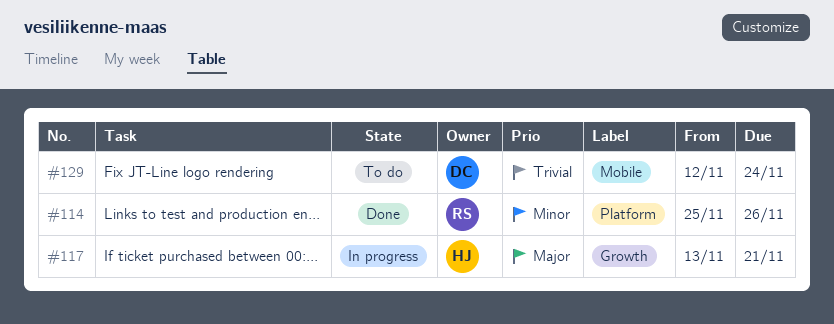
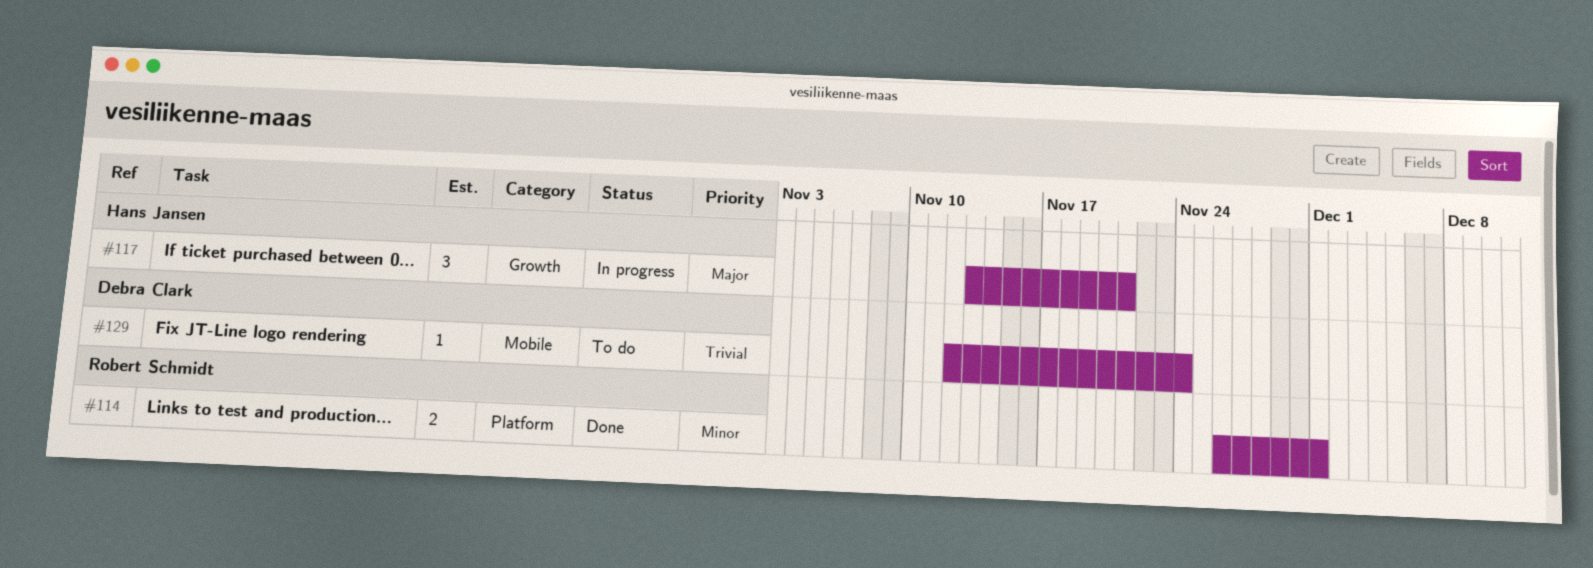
#114, start: Nov 25 -> Nov 26
#114, due: Nov 26 -> Dec 1

